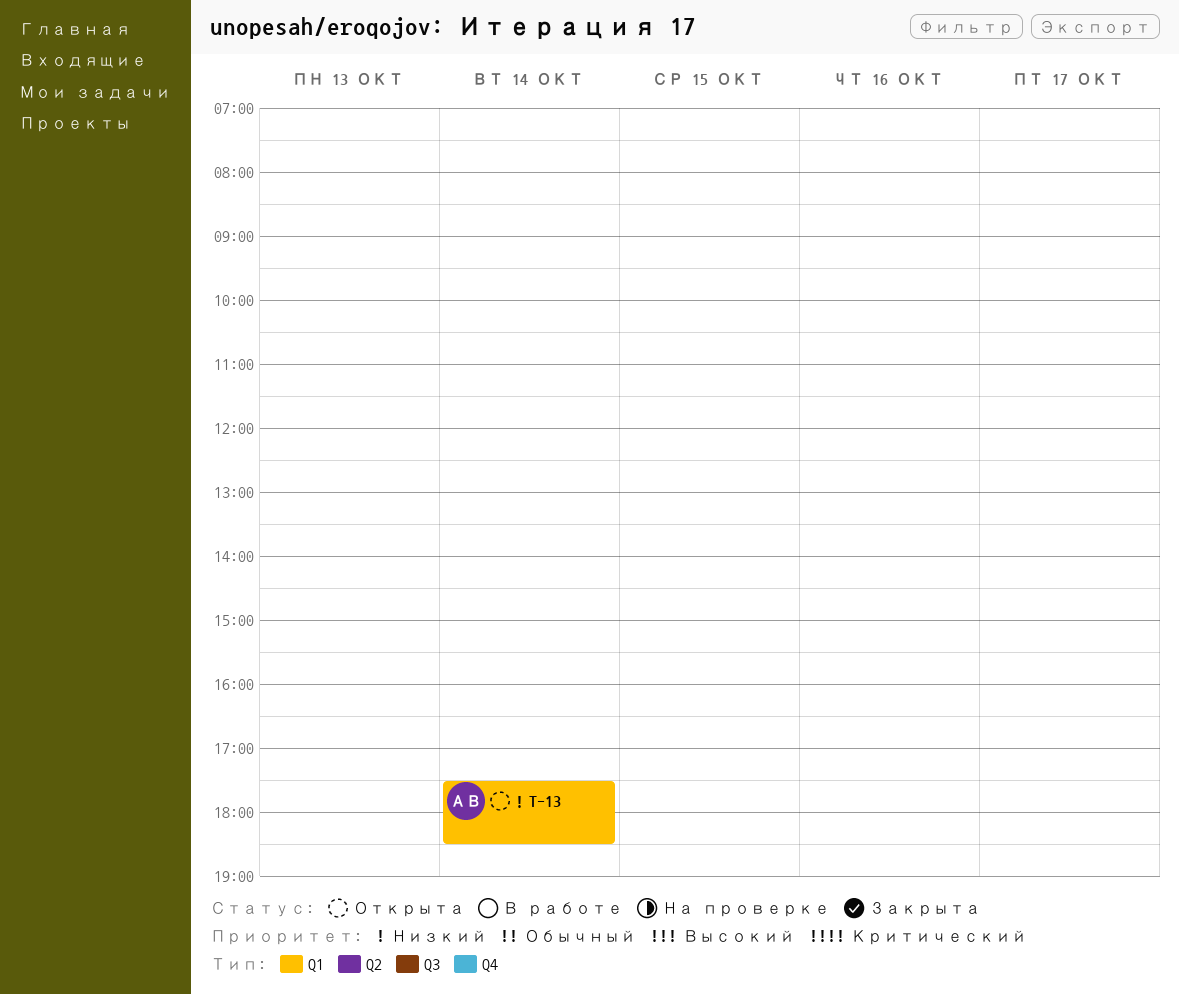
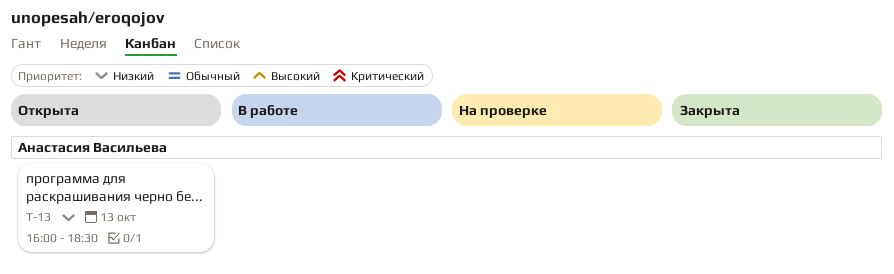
T-13, day: Oct 14 -> Oct 13
T-13, begins: 17:30 -> 16:00

